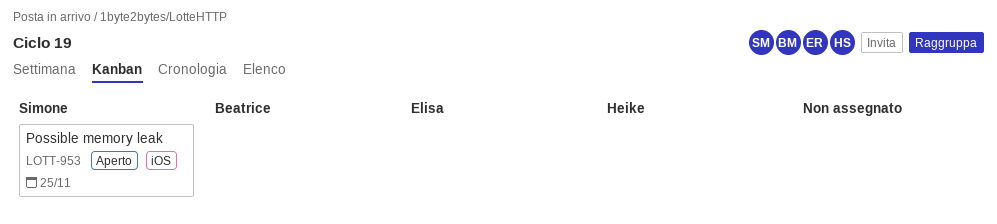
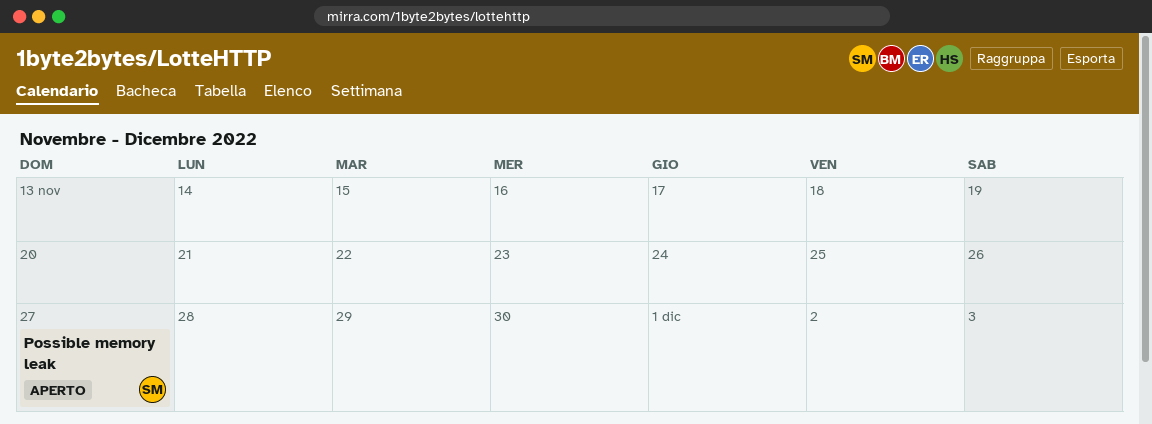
Possible memory leak, due: Nov 25 -> Nov 27

